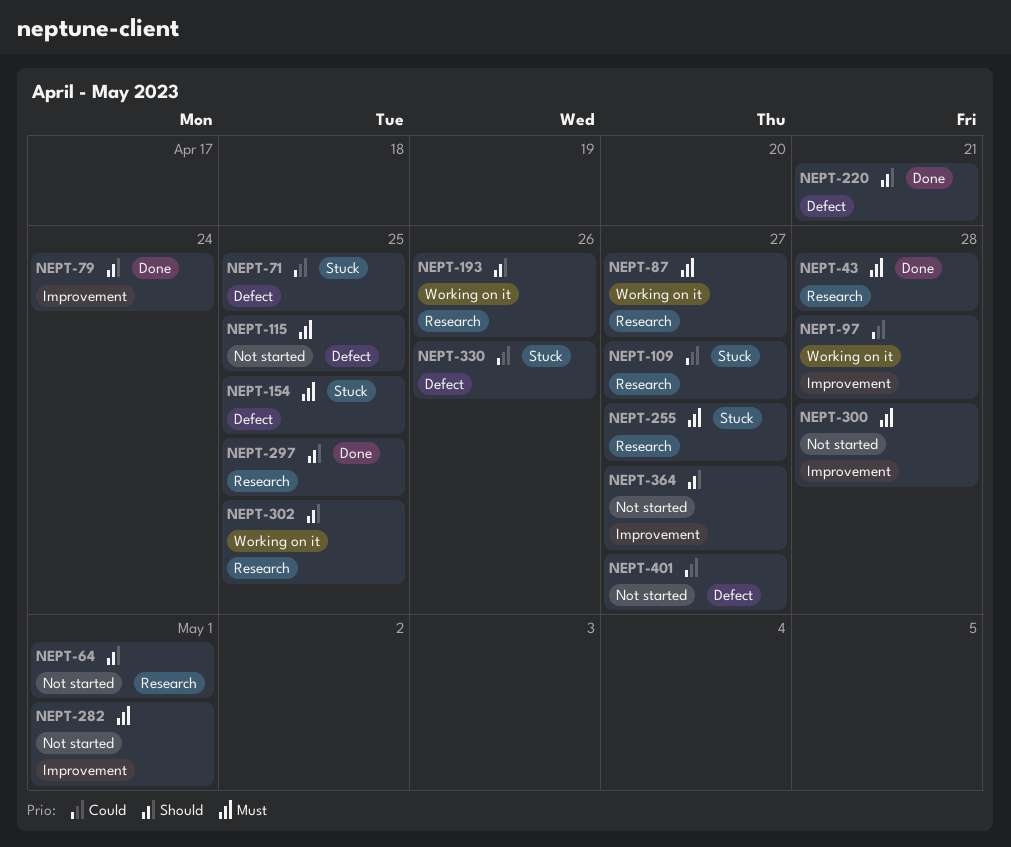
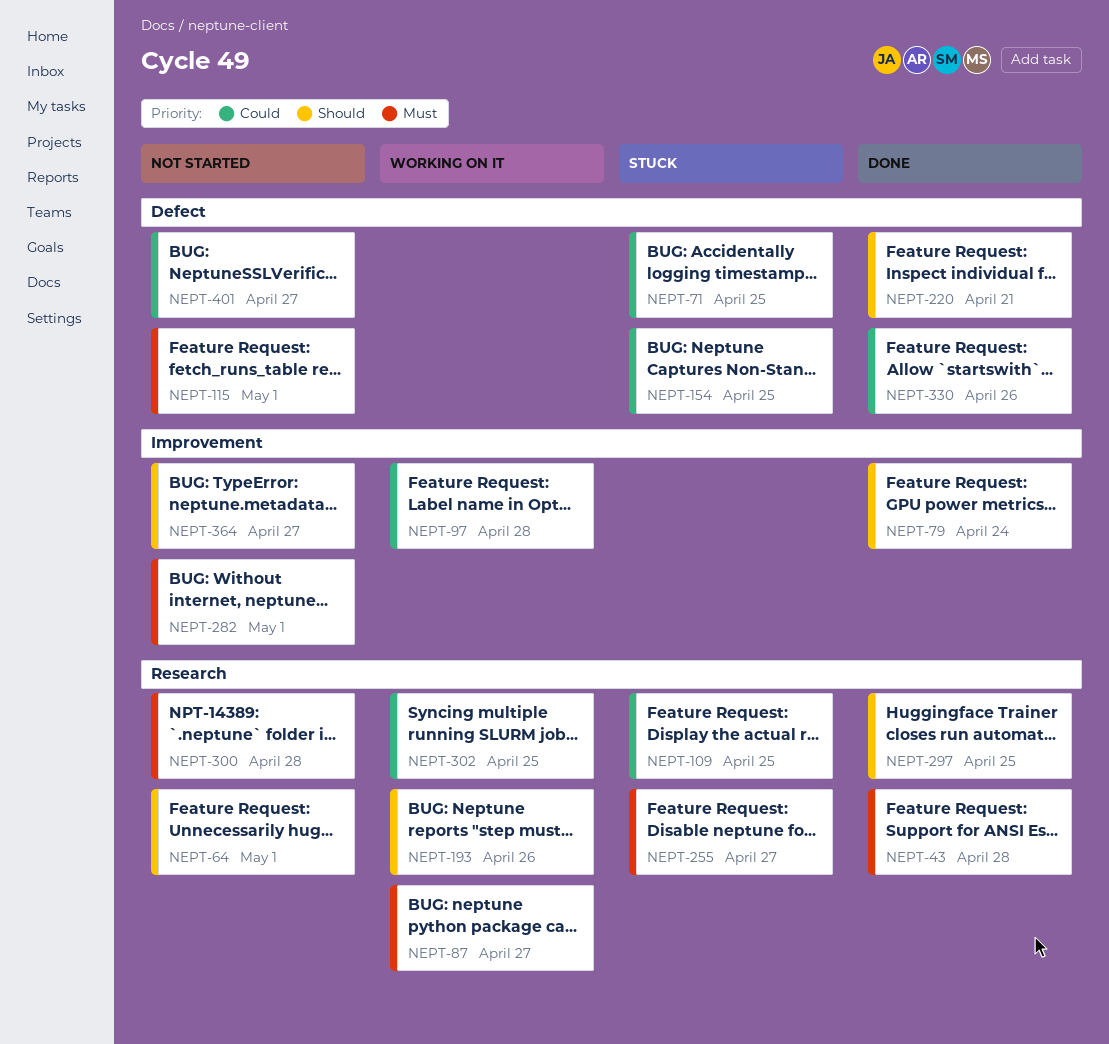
NEPT-109, due: Apr 27 -> Apr 25
NEPT-115, due: Apr 25 -> May 1
NEPT-154, priority: Must -> Could
NEPT-300, label: Improvement -> Research
NEPT-302, priority: Should -> Could
NEPT-330, status: Stuck -> Done

